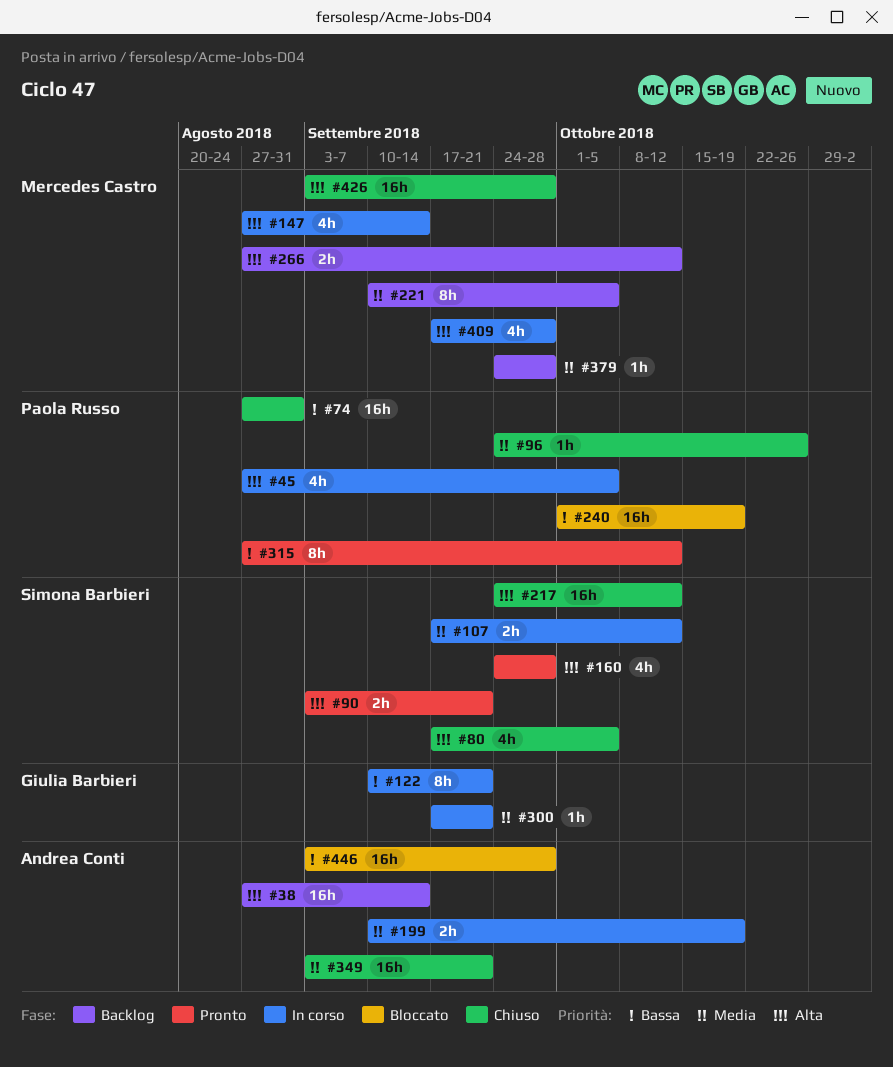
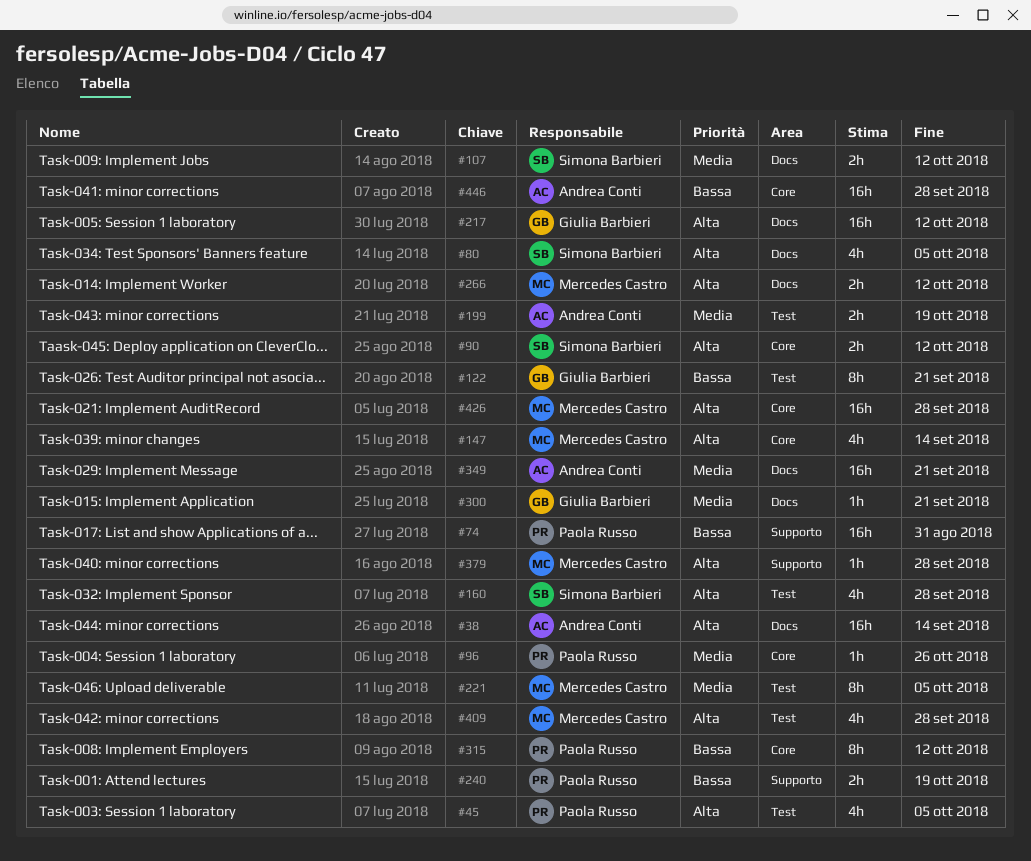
#90, due: Sep 21 -> Oct 12
#217, owner: Simona Barbieri -> Giulia Barbieri
#240, estimate: 16h -> 2h
#379, priority: Media -> Alta

